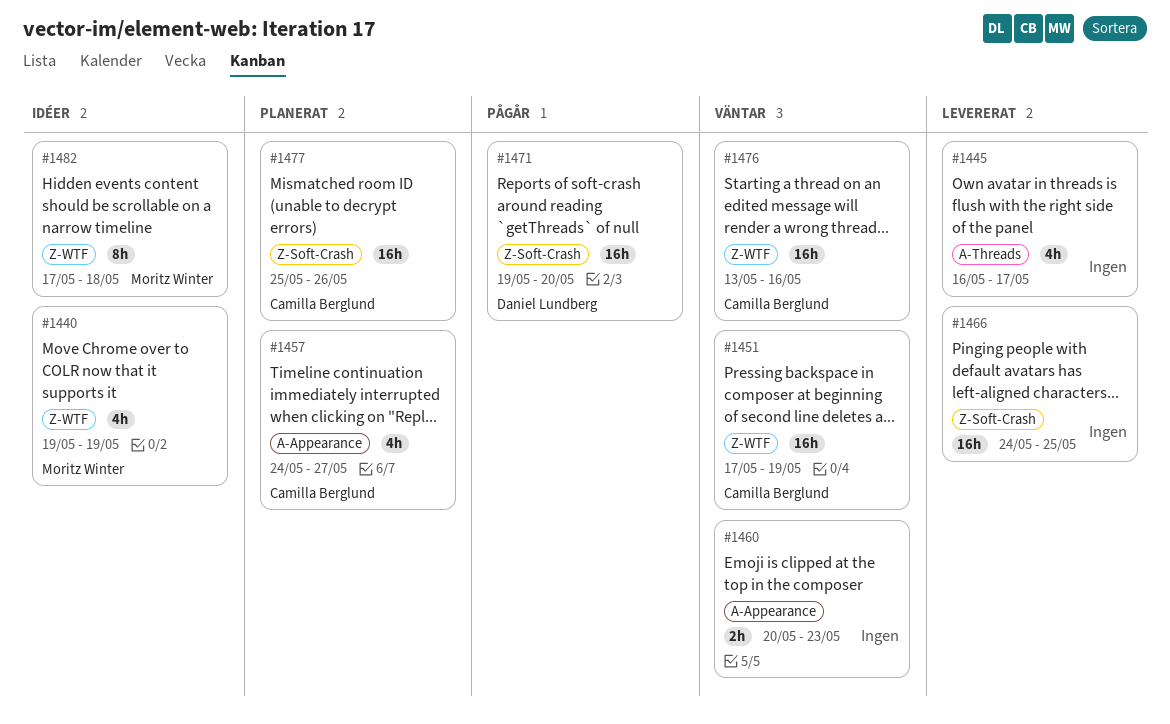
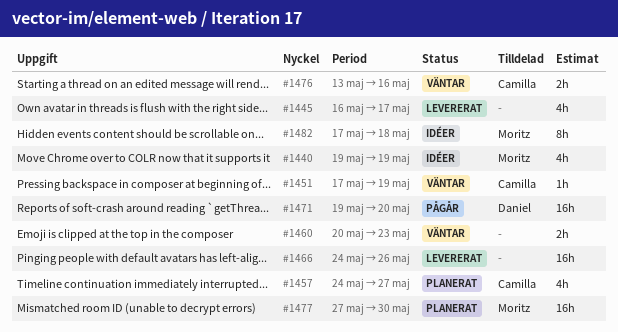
#1451, estimate: 16h -> 1h
#1466, due: May 25 -> May 26
#1476, estimate: 16h -> 2h
#1477, owner: Camilla Berglund -> Moritz Winter
#1477, start: May 25 -> May 27
#1477, due: May 26 -> May 30

